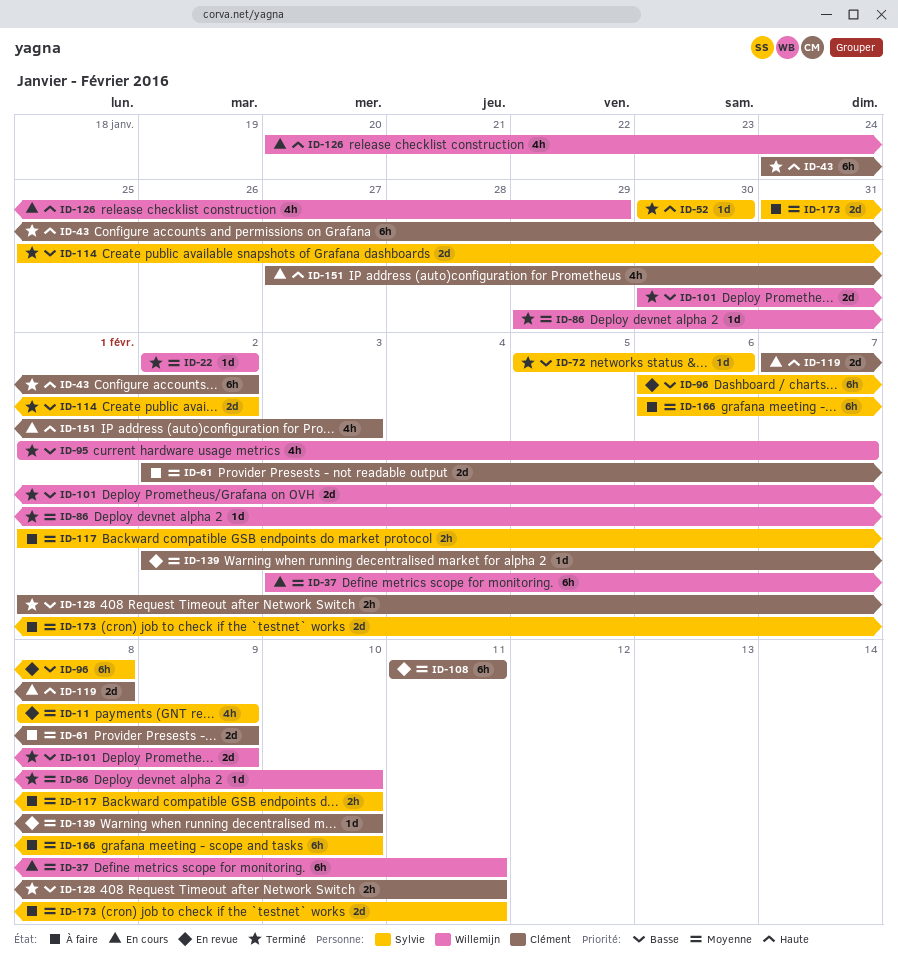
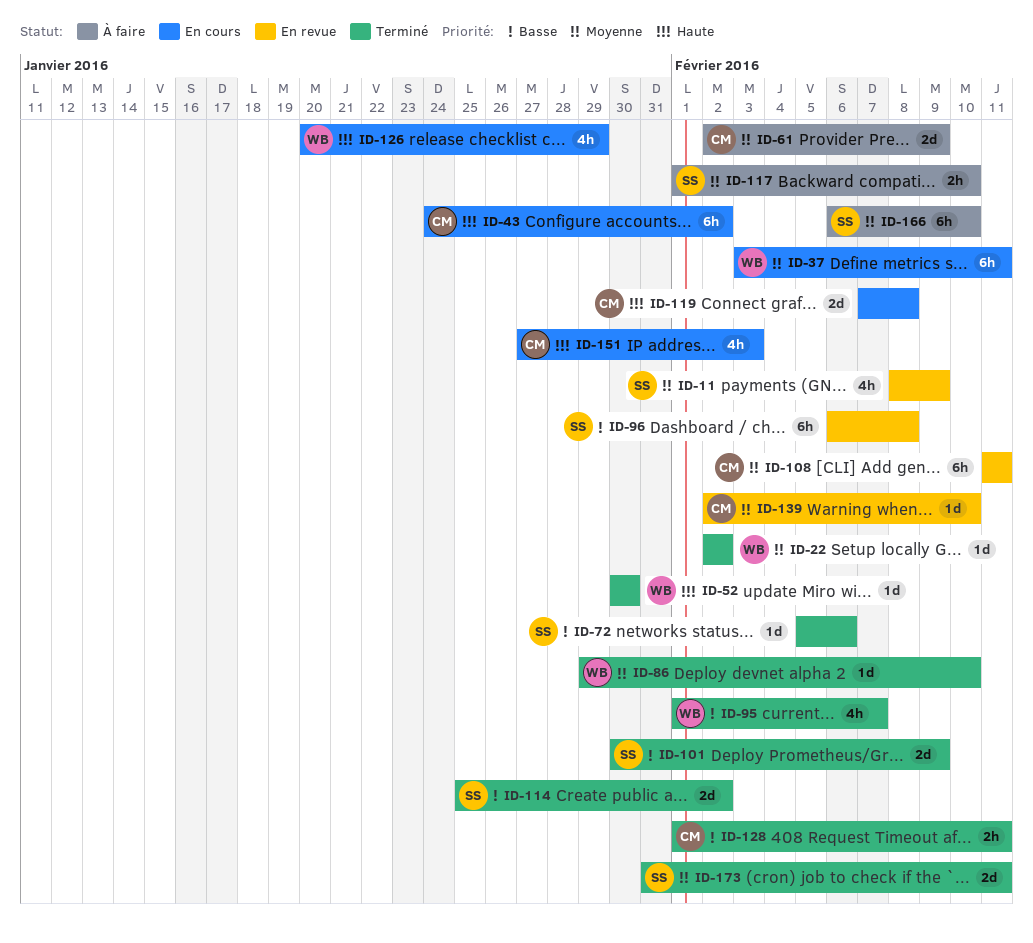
ID-43, status: Terminé -> En cours
ID-52, owner: Sylvie -> Willemijn
ID-101, owner: Willemijn -> Sylvie
ID-173, status: À faire -> Terminé

